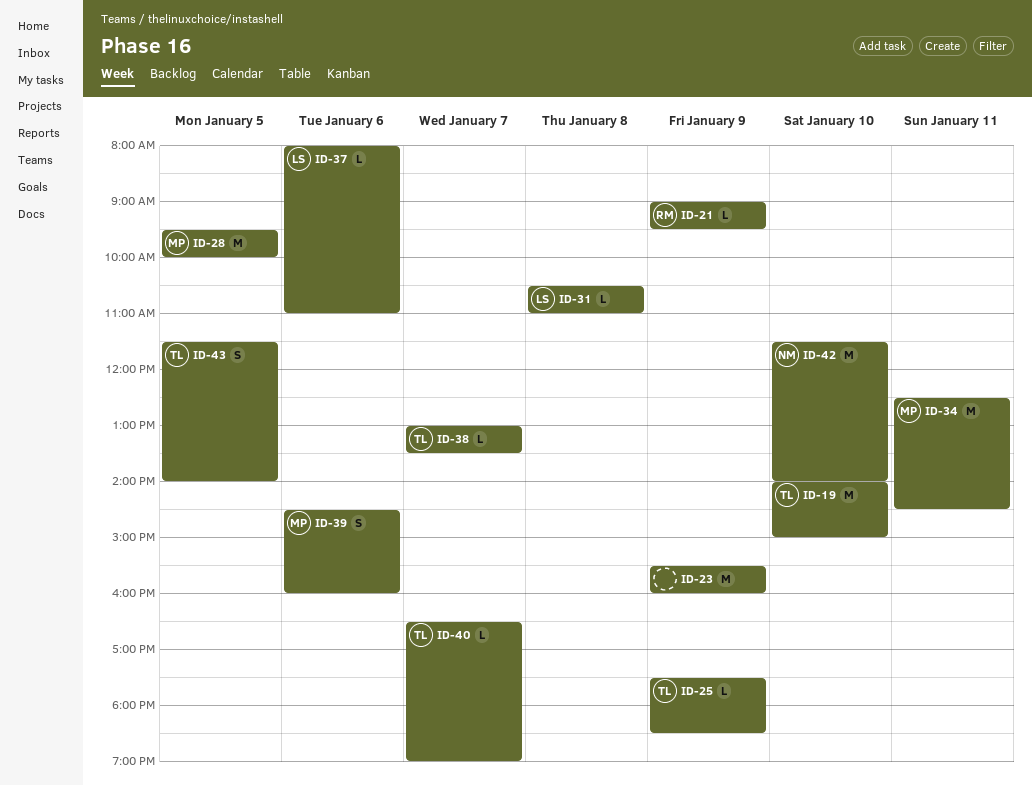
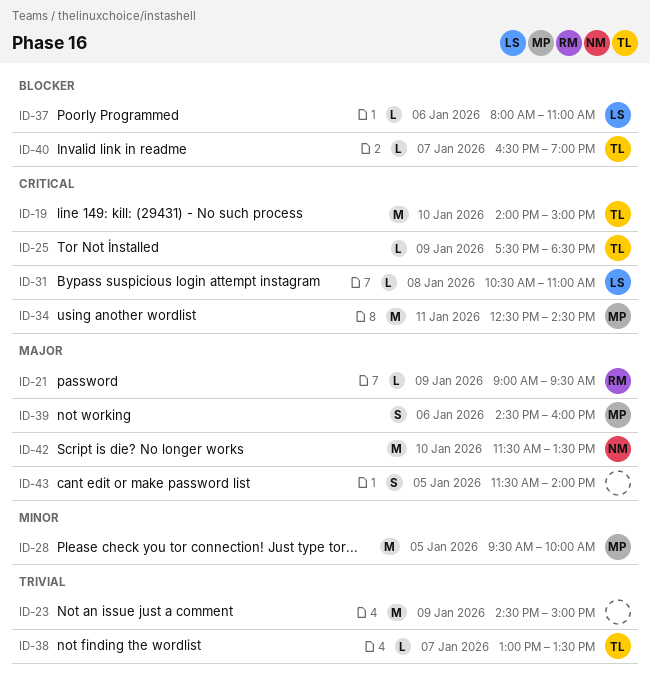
ID-23, begins: 15:30 -> 14:30
ID-23, ends: 16:00 -> 15:00
ID-42, ends: 14:00 -> 13:30
ID-43, owner: TL -> none

